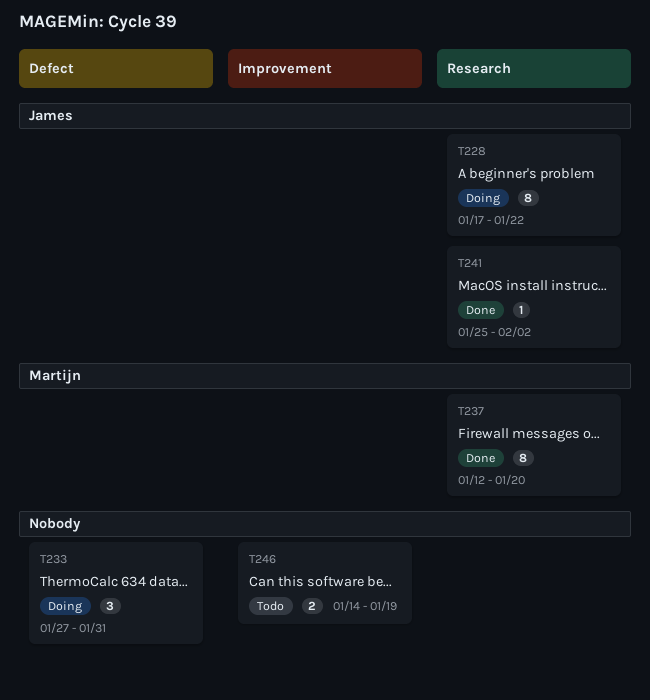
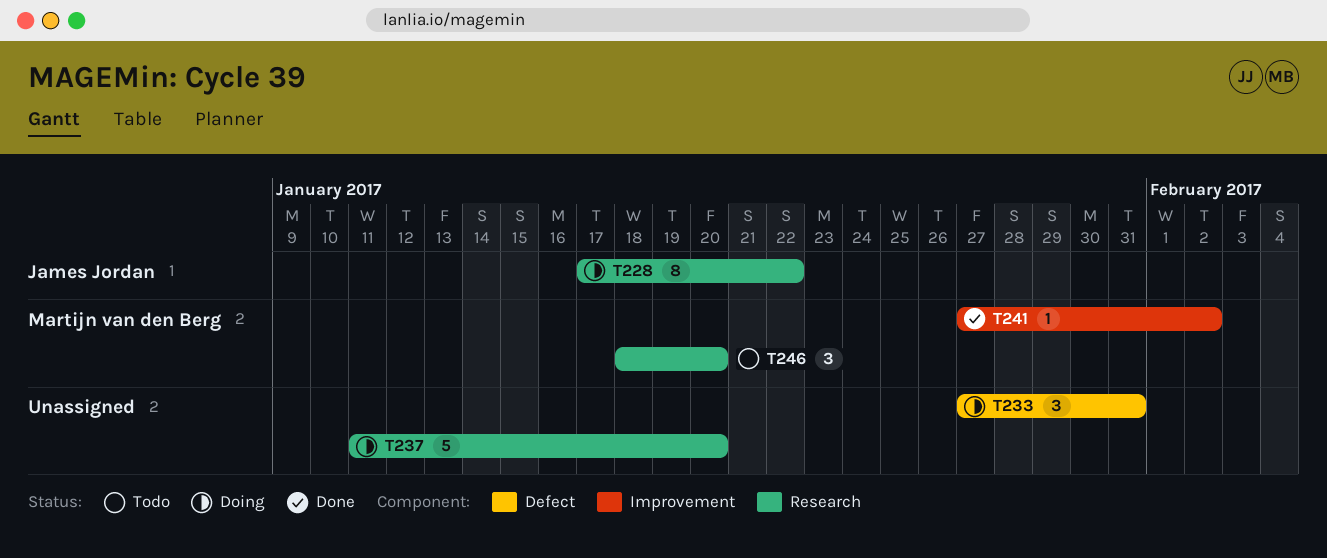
T237, status: Done -> Doing
T237, owner: Martijn van den Berg -> none
T237, estimate: 8 -> 5
T237, start: Jan 12 -> Jan 11
T241, owner: James Jordan -> Martijn van den Berg
T241, label: Research -> Improvement
T241, start: Jan 25 -> Jan 27
T246, owner: none -> Martijn van den Berg
T246, label: Improvement -> Research
T246, estimate: 2 -> 3
T246, start: Jan 14 -> Jan 18
T246, due: Jan 19 -> Jan 20

